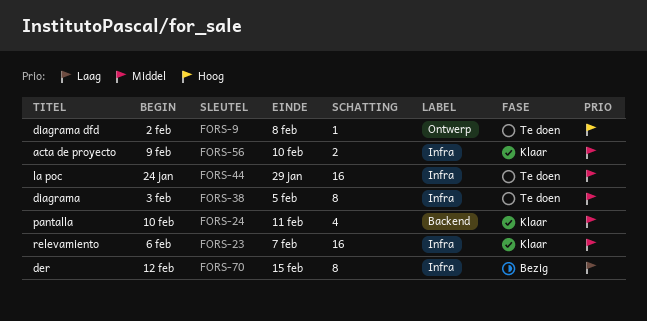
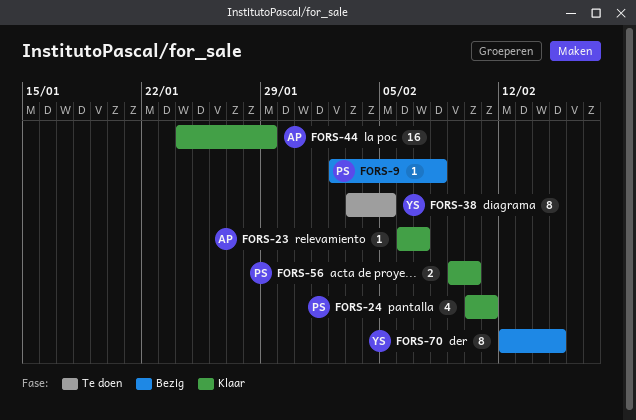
FORS-9, status: Te doen -> Bezig
FORS-23, estimate: 16 -> 1
FORS-44, status: Te doen -> Klaar

